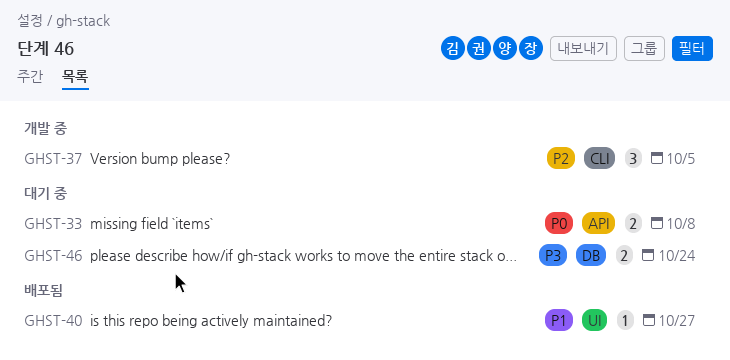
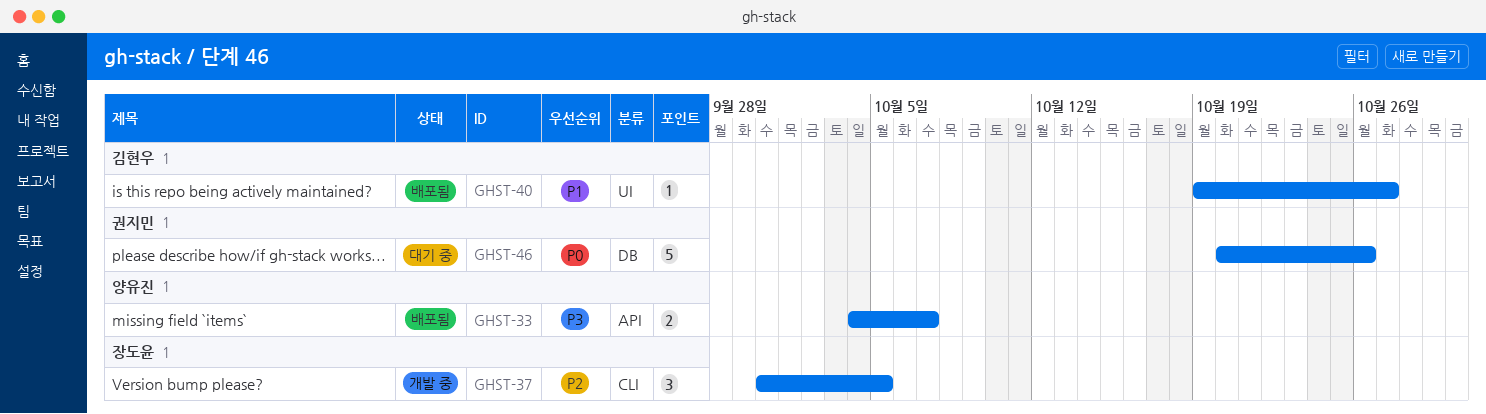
GHST-33, status: 대기 중 -> 배포됨
GHST-33, priority: P0 -> P3
GHST-33, due: Oct 8 -> Oct 7
GHST-46, priority: P3 -> P0
GHST-46, estimate: 2 -> 5
GHST-46, due: Oct 24 -> Oct 26

